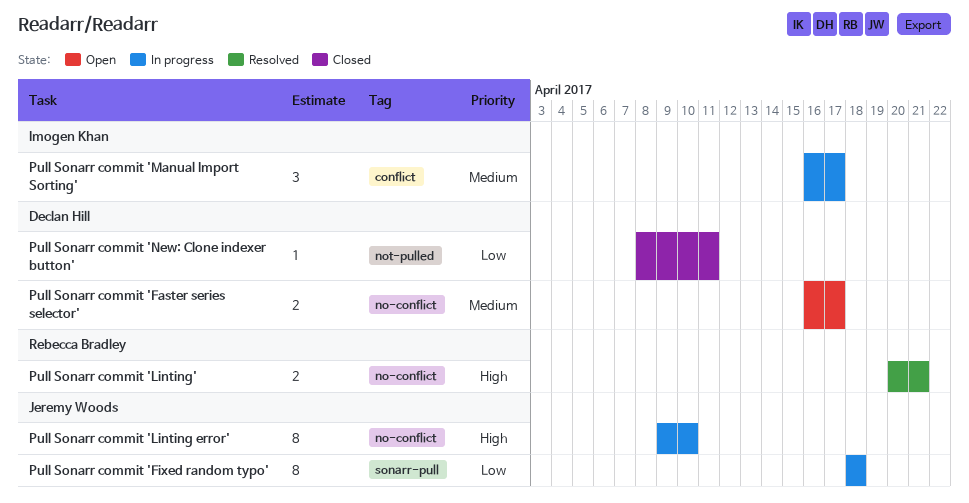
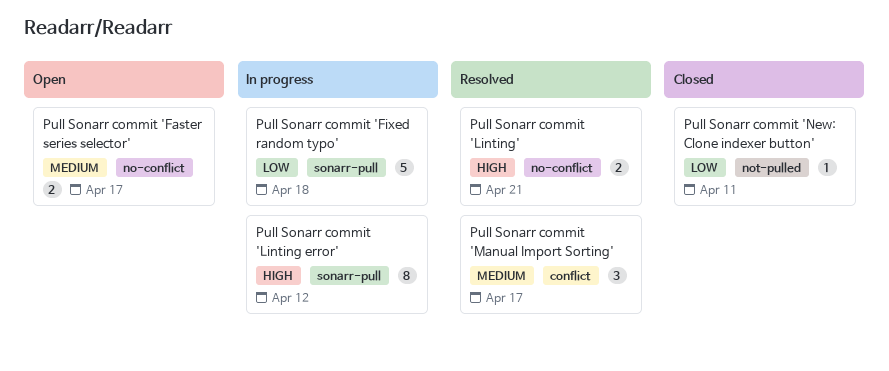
Pull Sonarr commit 'Fixed random typo', estimate: 8 -> 5
Pull Sonarr commit 'Linting error', label: no-conflict -> sonarr-pull
Pull Sonarr commit 'Linting error', due: Apr 10 -> Apr 12
Pull Sonarr commit 'Manual Import Sorting', status: In progress -> Resolved

